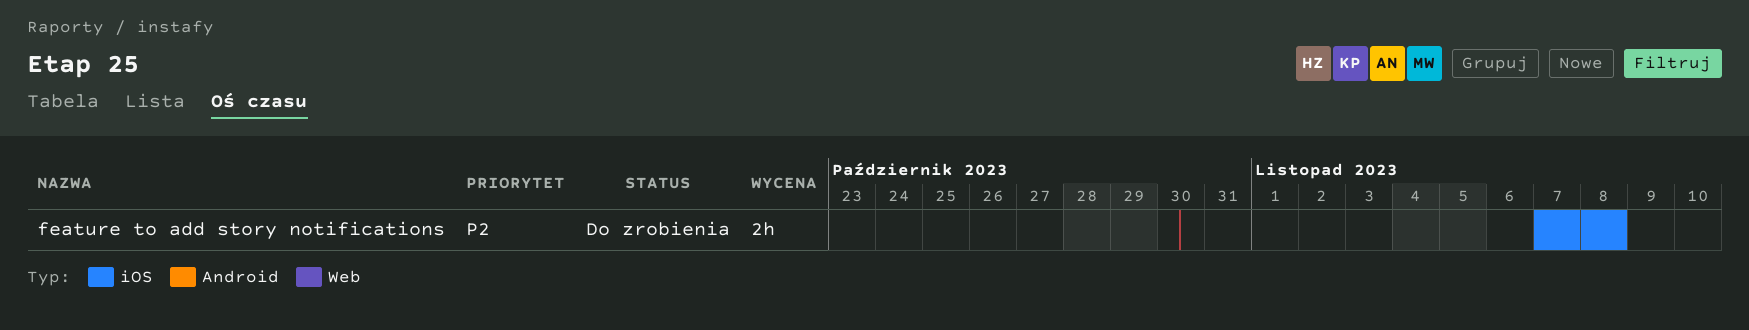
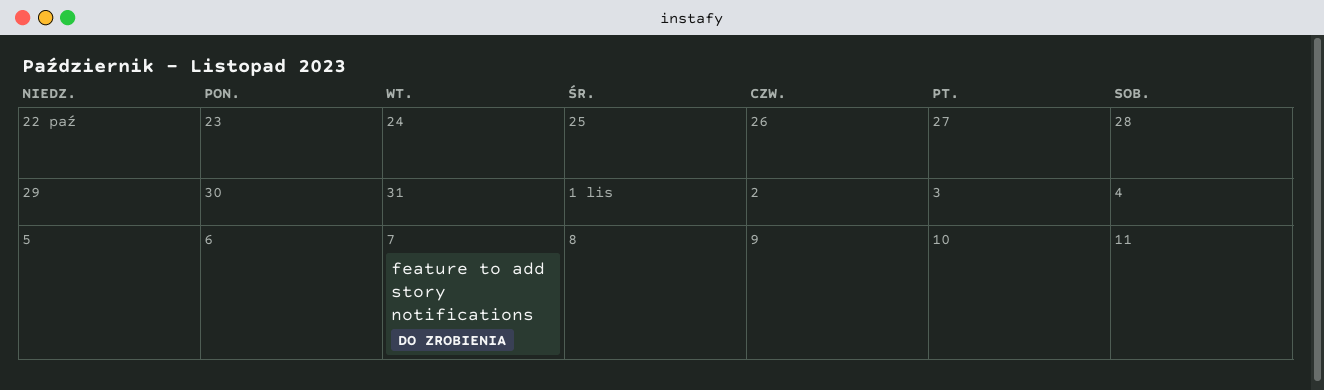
feature to add story notifications, due: Nov 8 -> Nov 7

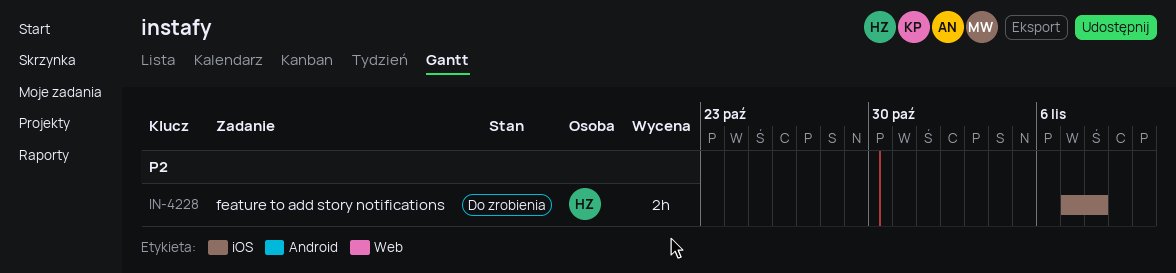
feature to add story notifications, due: Nov 7 -> Nov 8

